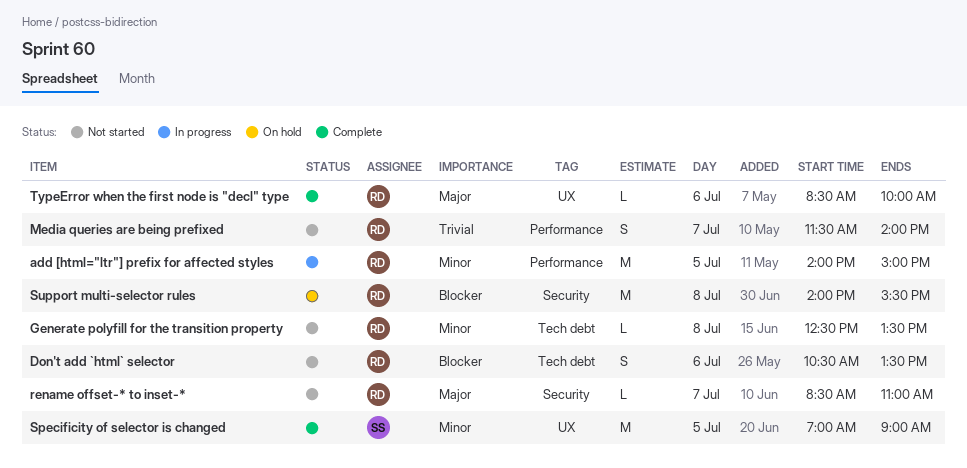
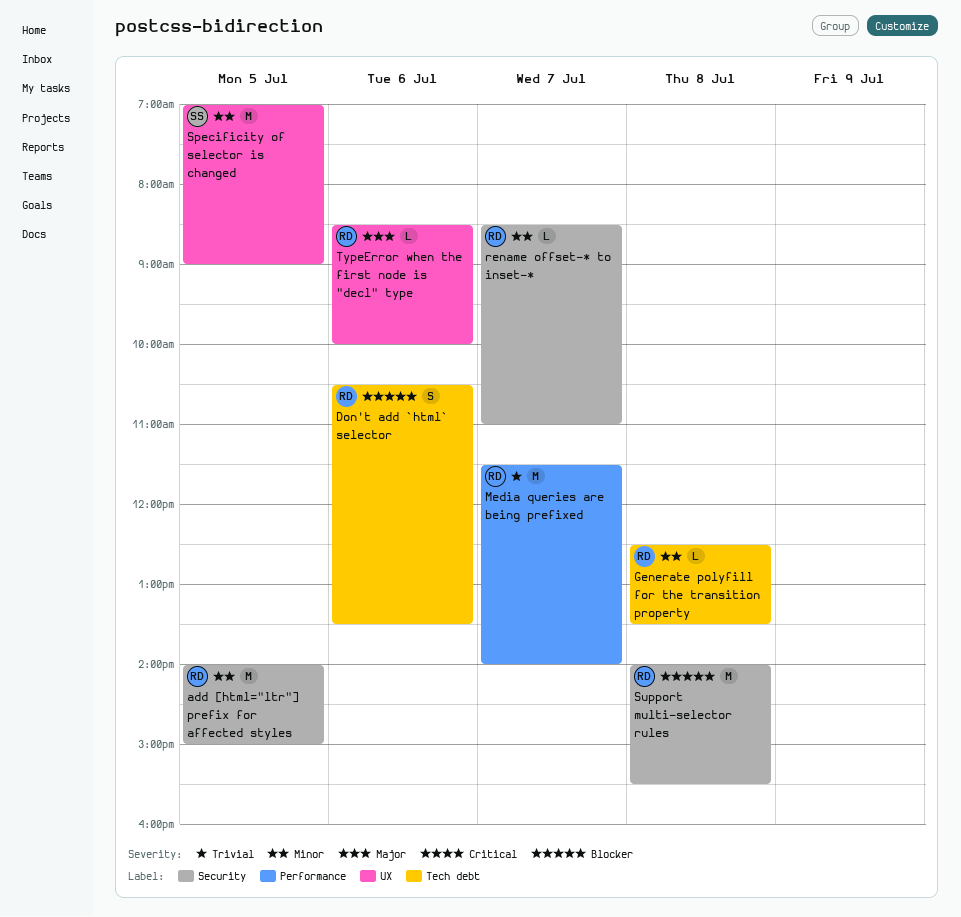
add [html="ltr"] prefix for affected styles, label: Performance -> Security
Media queries are being prefixed, estimate: S -> M
rename offset-* to inset-*, priority: Major -> Minor

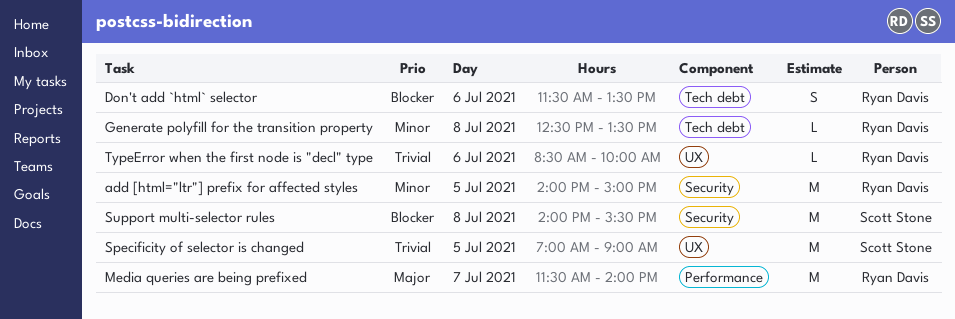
Don't add `html` selector, begins: 10:30 -> 11:30
Media queries are being prefixed, priority: Trivial -> Major
rename offset-* to inset-*: present -> none
Specificity of selector is changed, priority: Minor -> Trivial
Support multi-selector rules, owner: Ryan Davis -> Scott Stone
TypeError when the first node is "decl" type, priority: Major -> Trivial

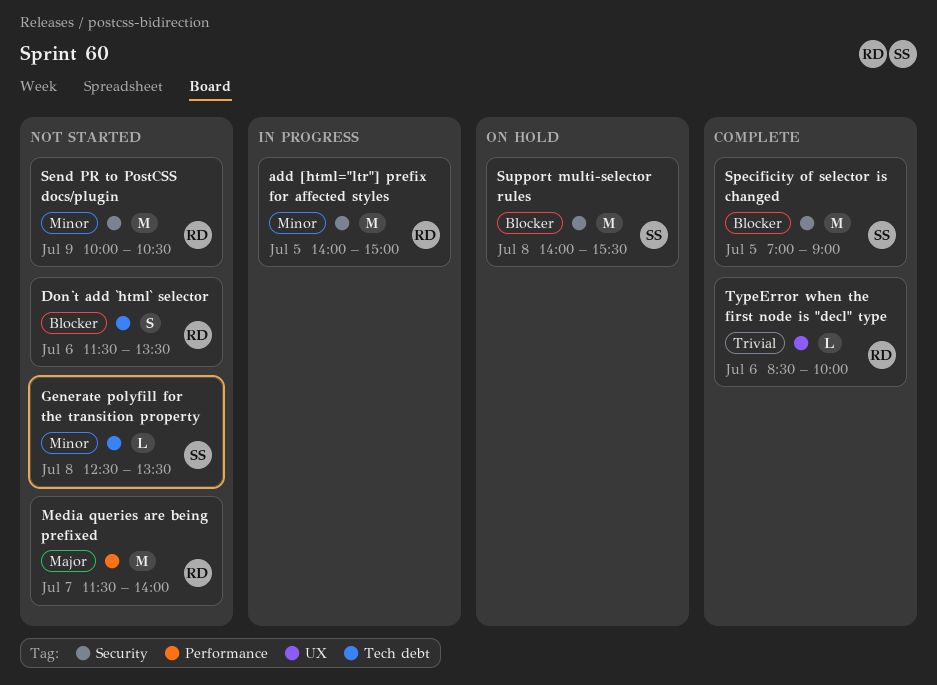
Generate polyfill for the transition property, owner: Ryan Davis -> Scott Stone
Send PR to PostCSS docs/plugin: none -> present
Specificity of selector is changed, priority: Trivial -> Blocker
Specificity of selector is changed, label: UX -> Security

